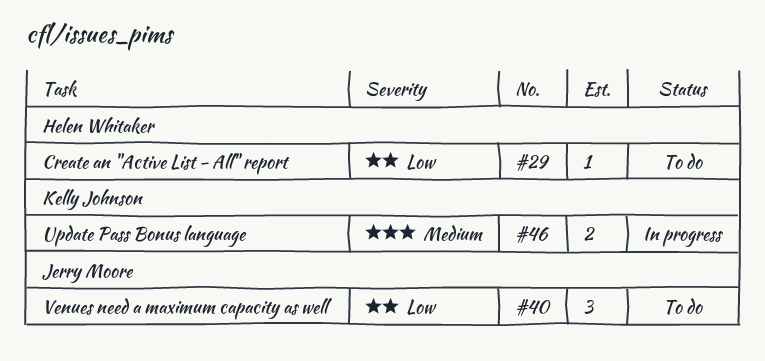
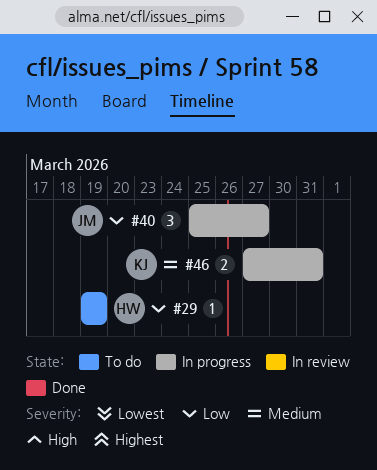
#40, status: To do -> In progress

